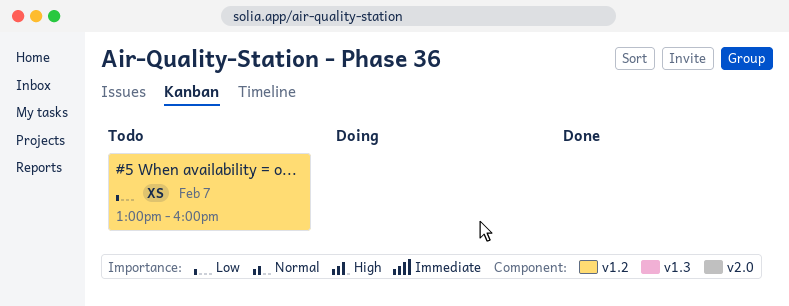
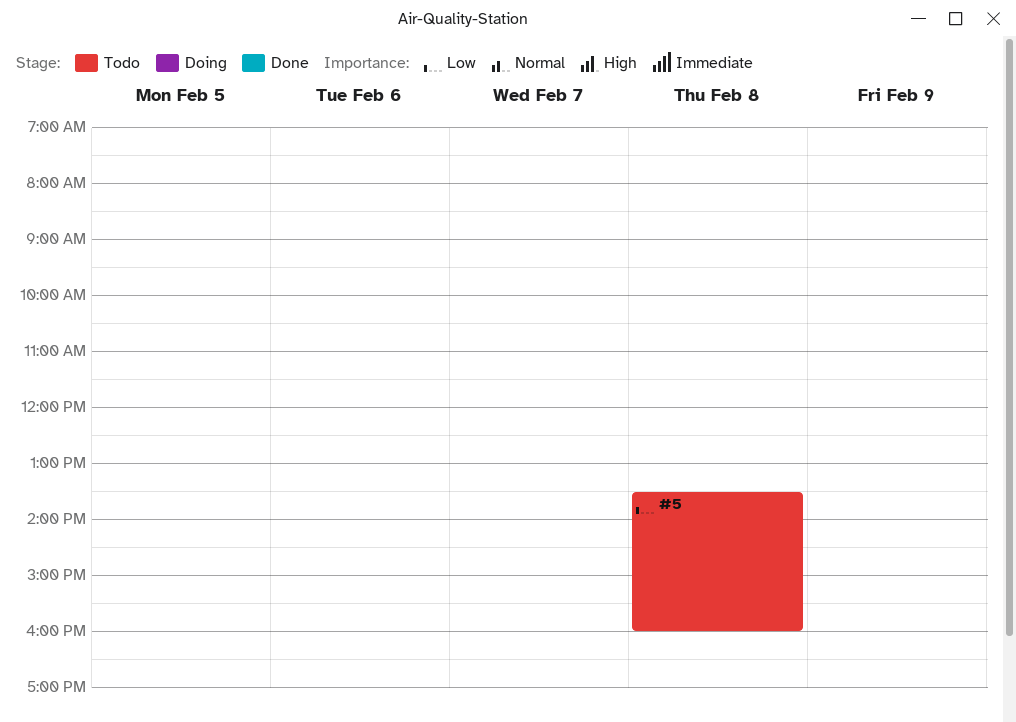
#5, day: Feb 7 -> Feb 8
#5, begins: 13:00 -> 13:30

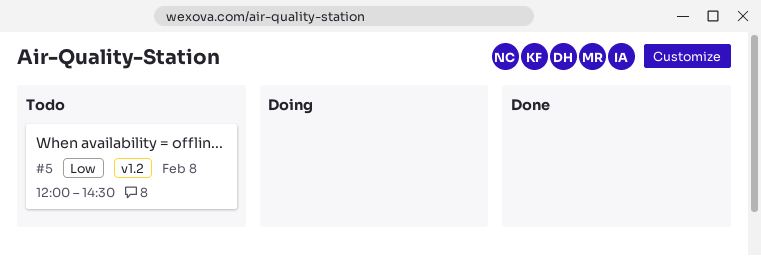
#5, begins: 13:30 -> 12:00
#5, ends: 16:00 -> 14:30

